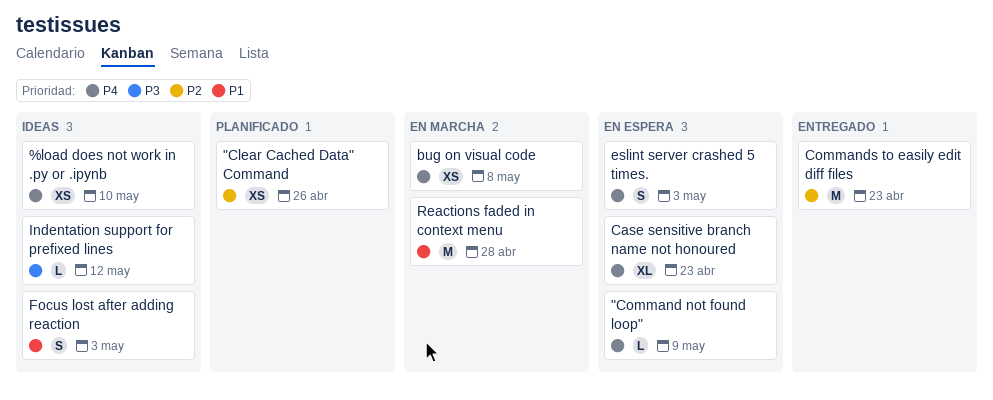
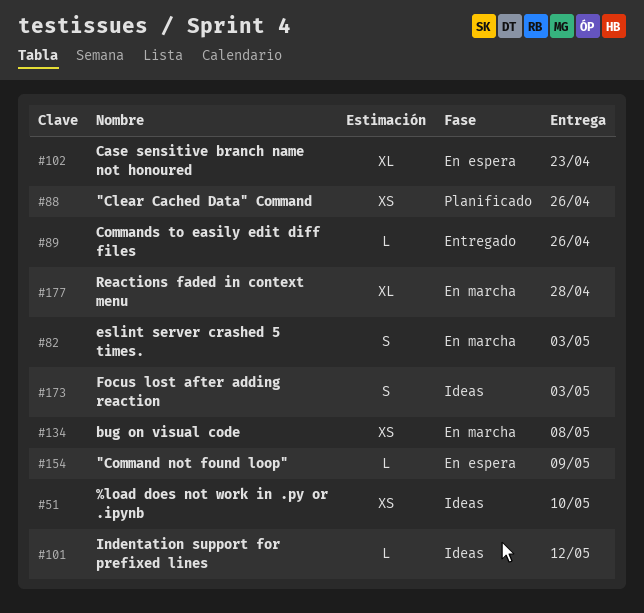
Commands to easily edit diff files, estimate: M -> L
Commands to easily edit diff files, due: Apr 23 -> Apr 26
eslint server crashed 5 times., status: En espera -> En marcha
Reactions faded in context menu, estimate: M -> XL

